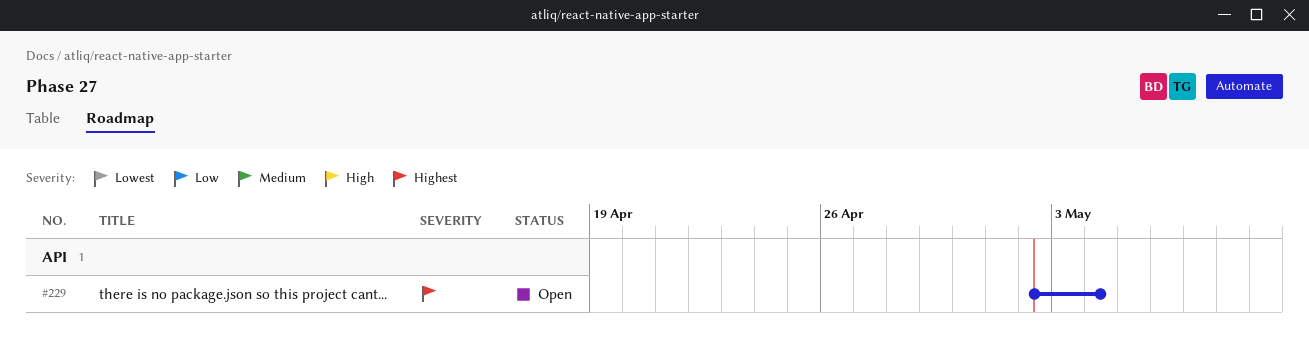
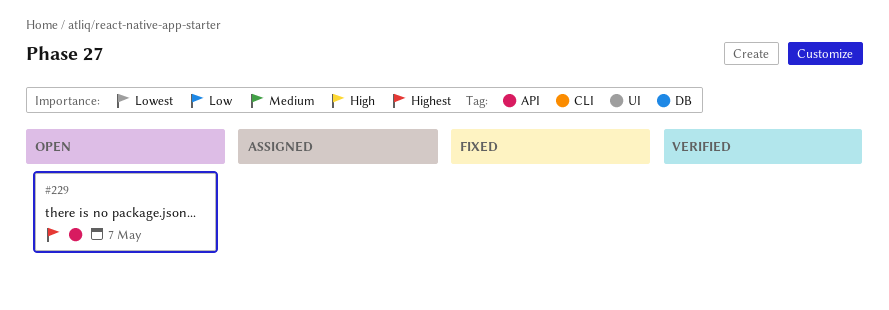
#229, due: May 4 -> May 7

